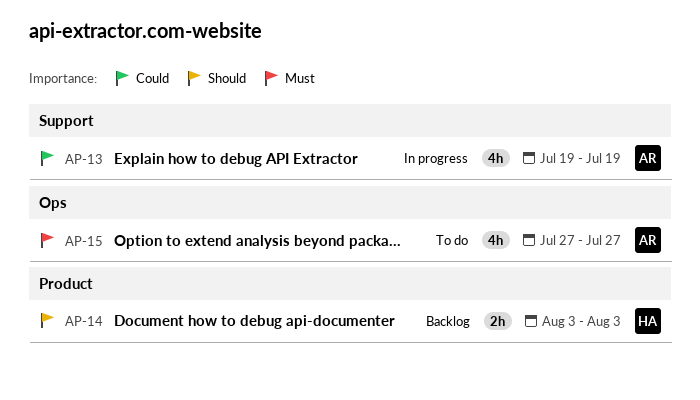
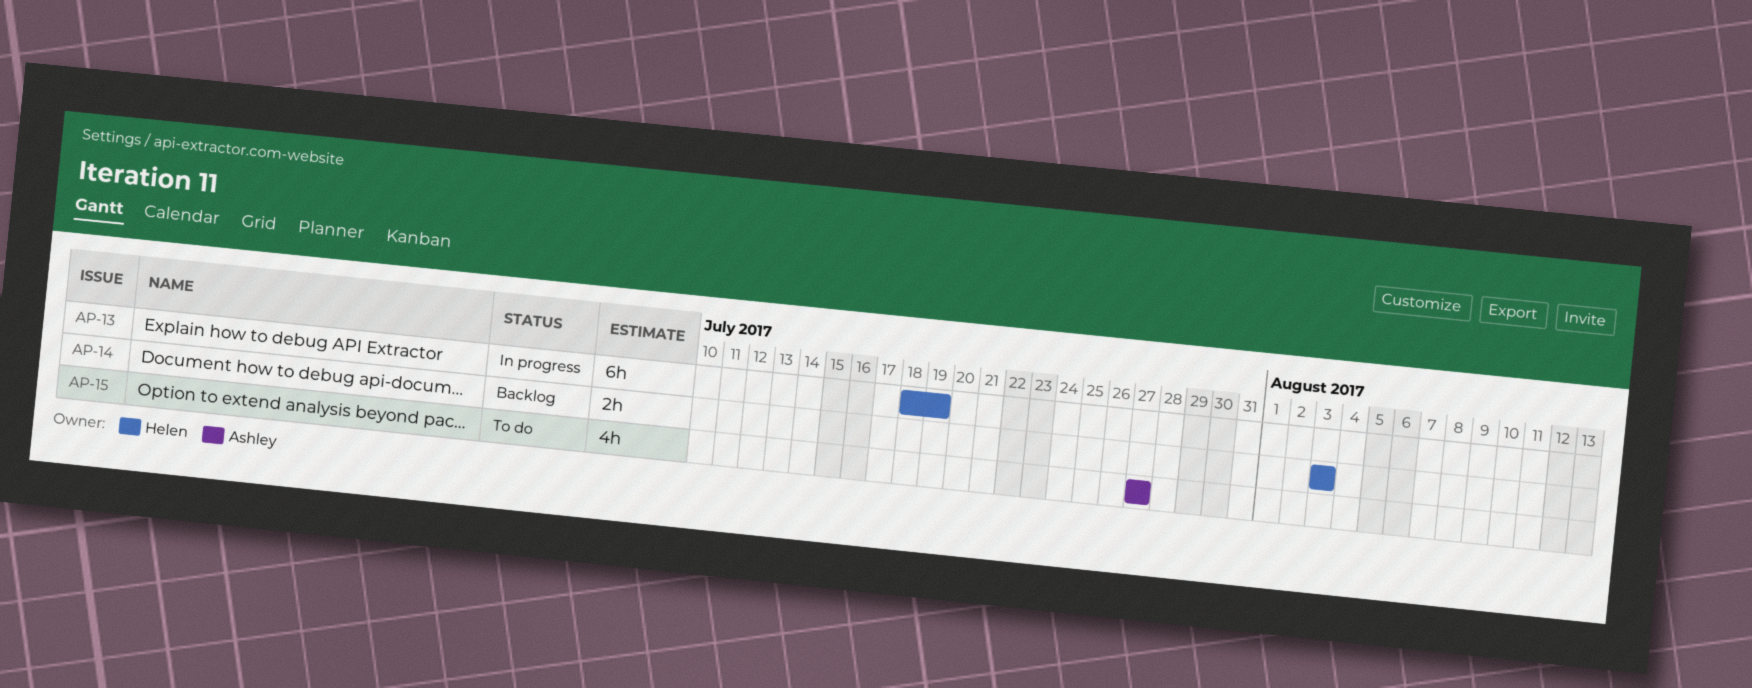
AP-13, owner: Ashley -> Helen
AP-13, estimate: 4h -> 6h
AP-13, start: Jul 19 -> Jul 18

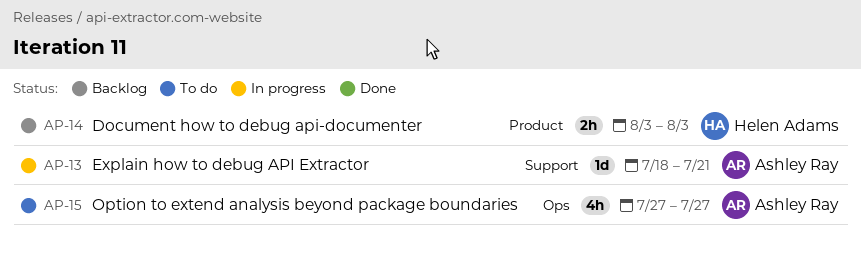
AP-13, owner: Helen Adams -> Ashley Ray
AP-13, estimate: 6h -> 1d
AP-13, due: Jul 19 -> Jul 21

